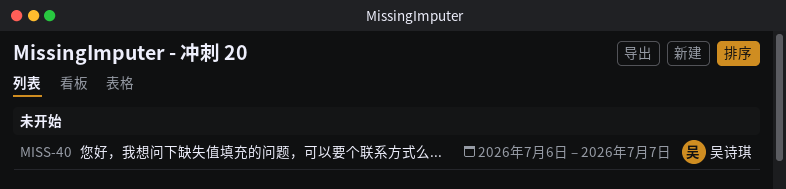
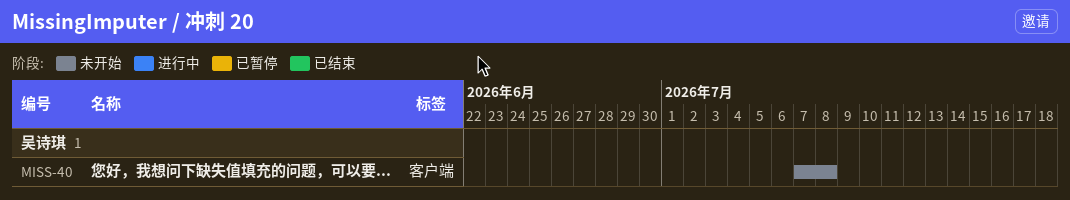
MISS-40, start: Jul 6 -> Jul 7
MISS-40, due: Jul 7 -> Jul 8

